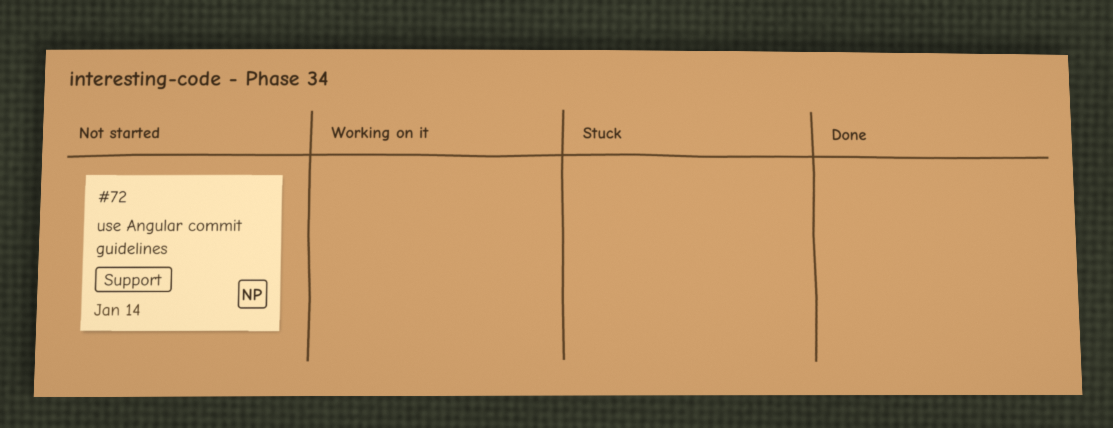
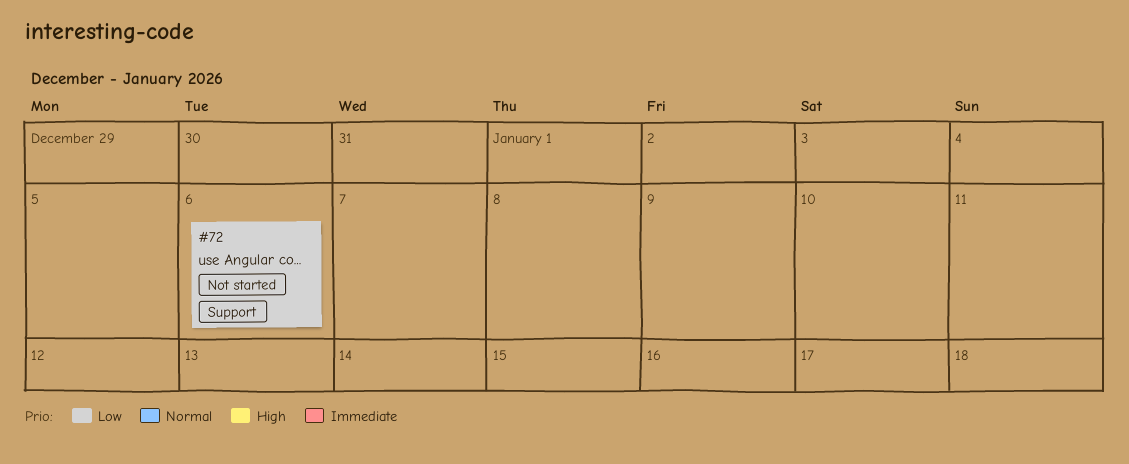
#72, due: Jan 14 -> Jan 6

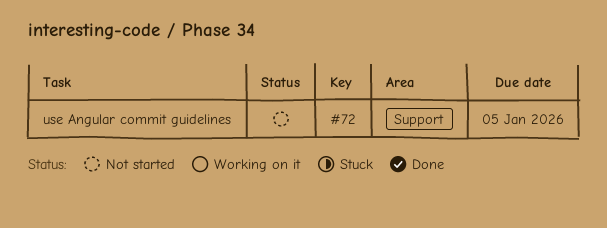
#72, due: Jan 6 -> Jan 5

